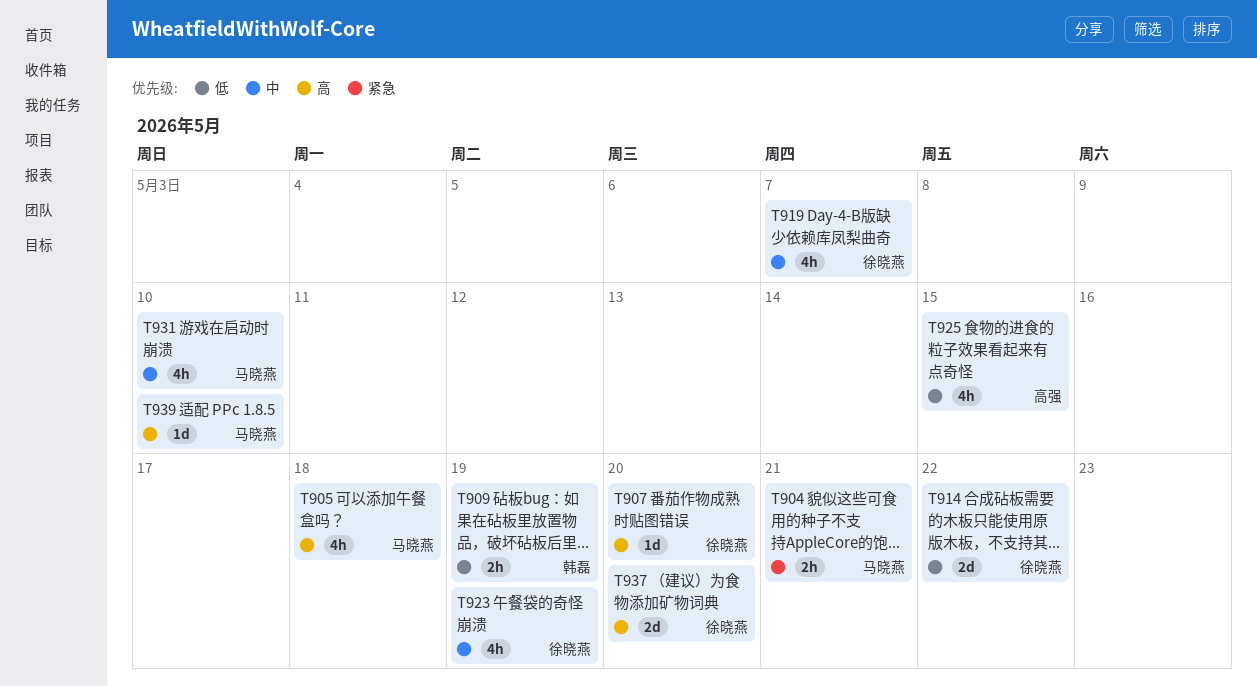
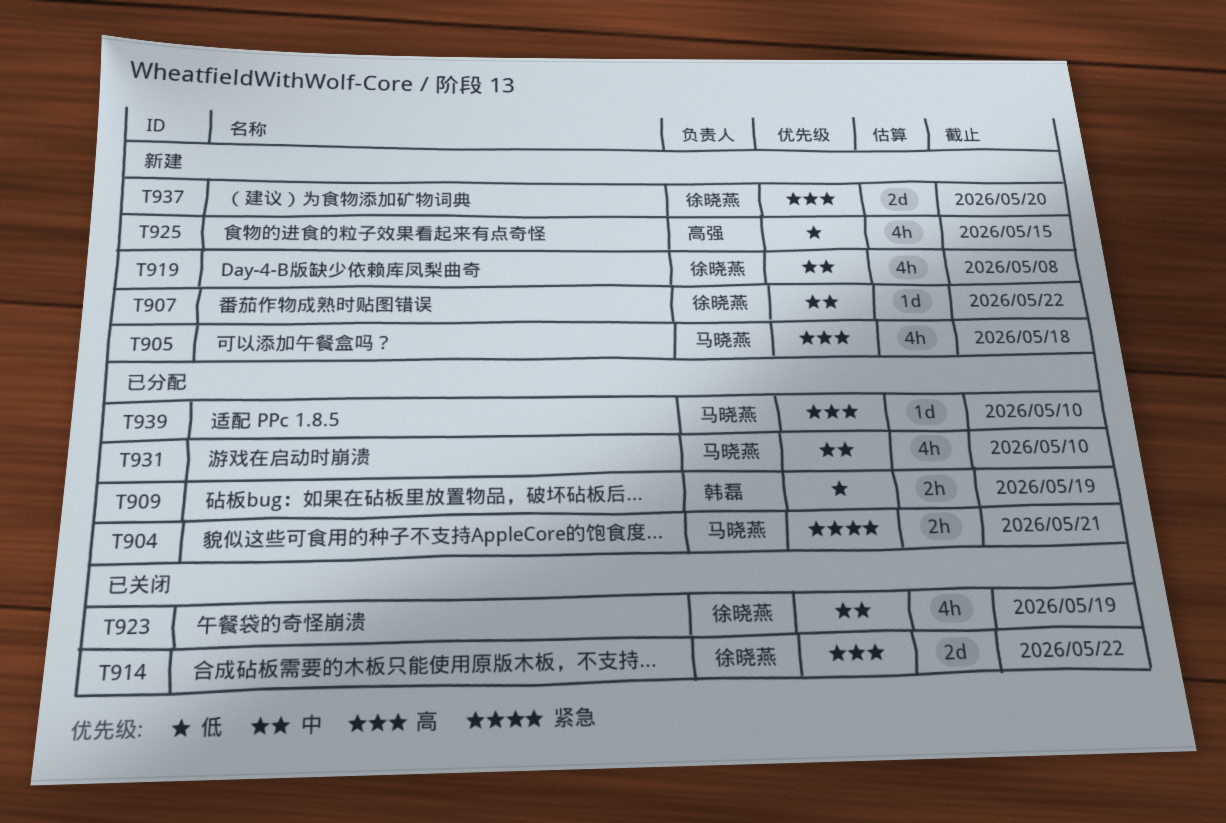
T907, priority: 高 -> 中
T907, due: May 20 -> May 22
T914, priority: 低 -> 高
T919, due: May 7 -> May 8

